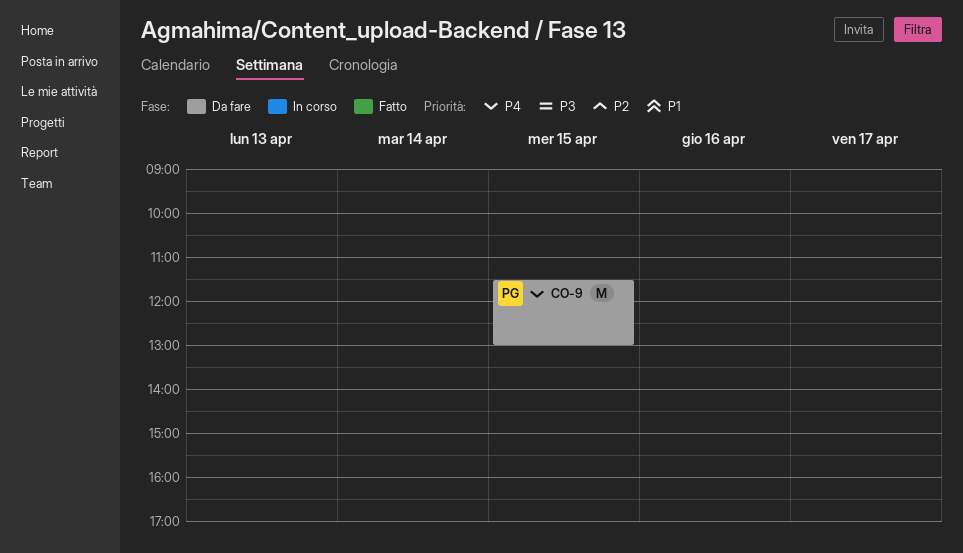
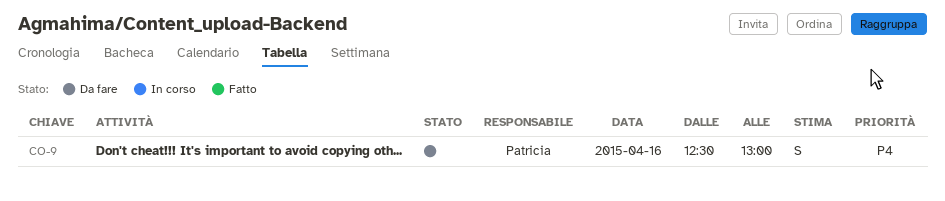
CO-9, estimate: M -> S
CO-9, day: Apr 15 -> Apr 16
CO-9, begins: 11:30 -> 12:30

